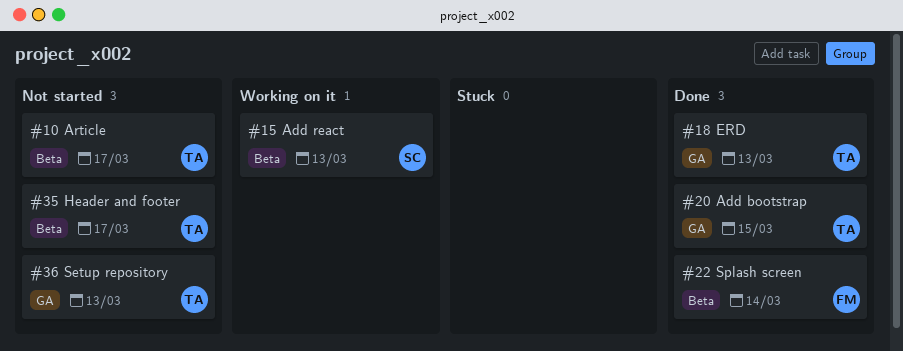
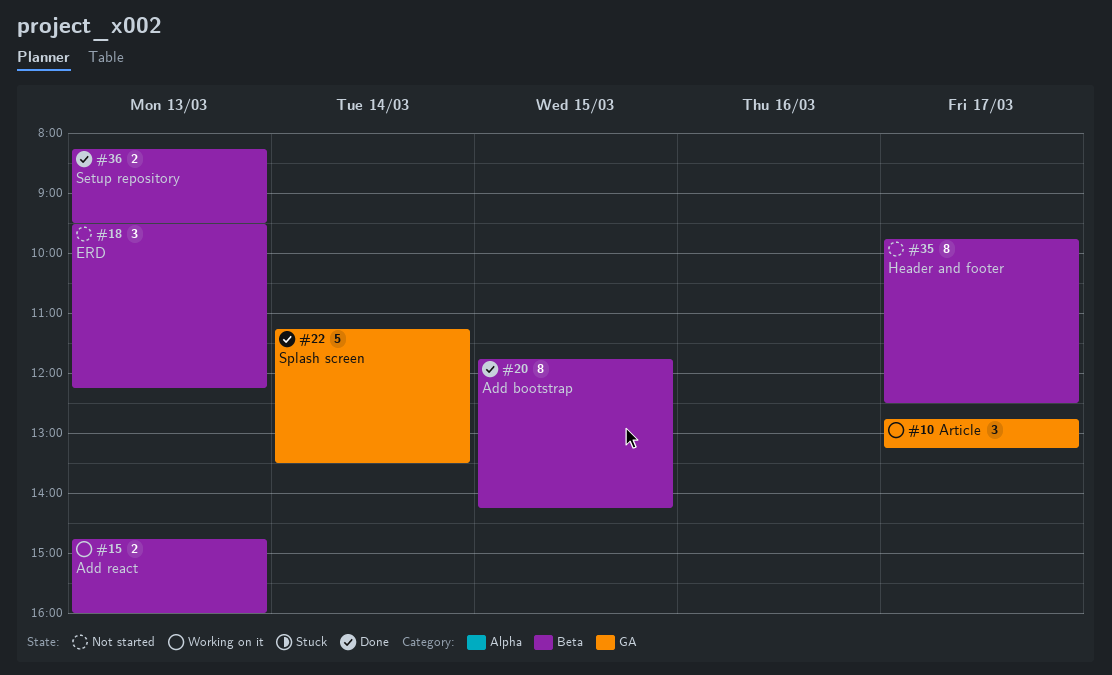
#10, status: Not started -> Working on it
#10, label: Beta -> GA
#18, status: Done -> Not started
#18, label: GA -> Beta
#20, label: GA -> Beta
#22, label: Beta -> GA
#36, status: Not started -> Done
#36, label: GA -> Beta

